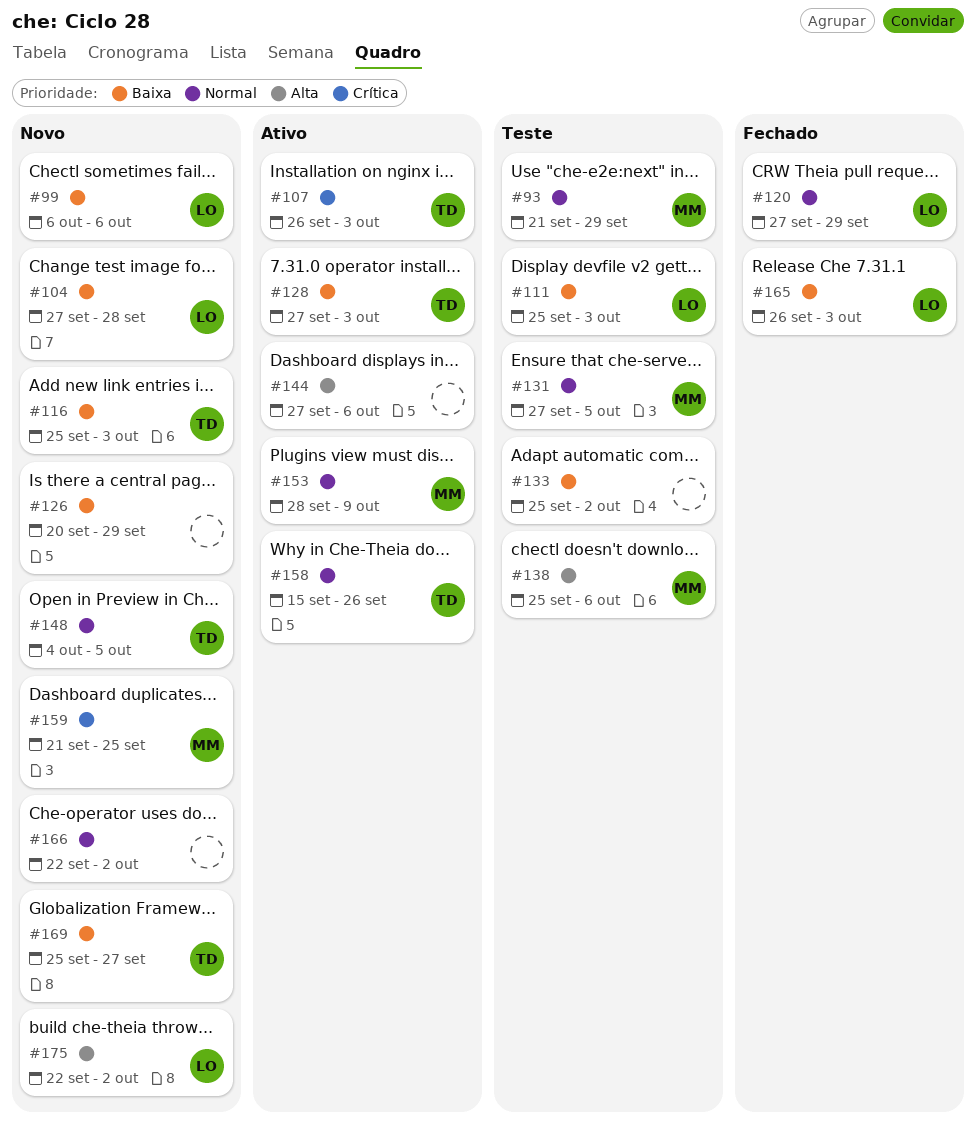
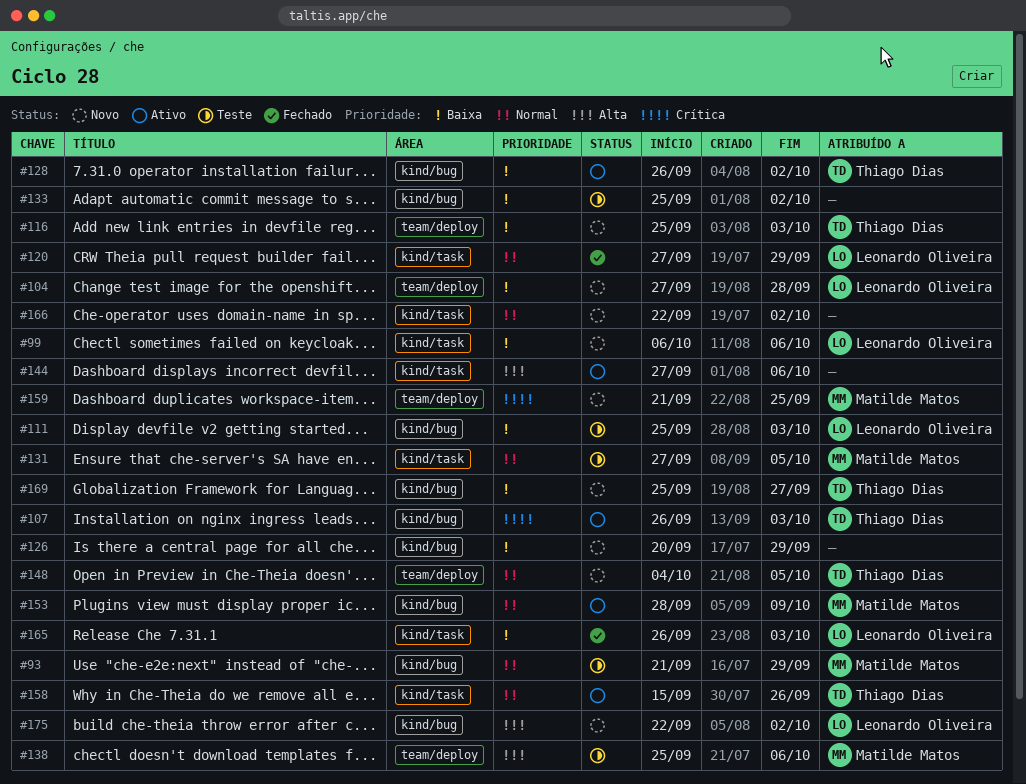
#128, start: Sep 27 -> Sep 26
#128, due: Oct 3 -> Oct 2

